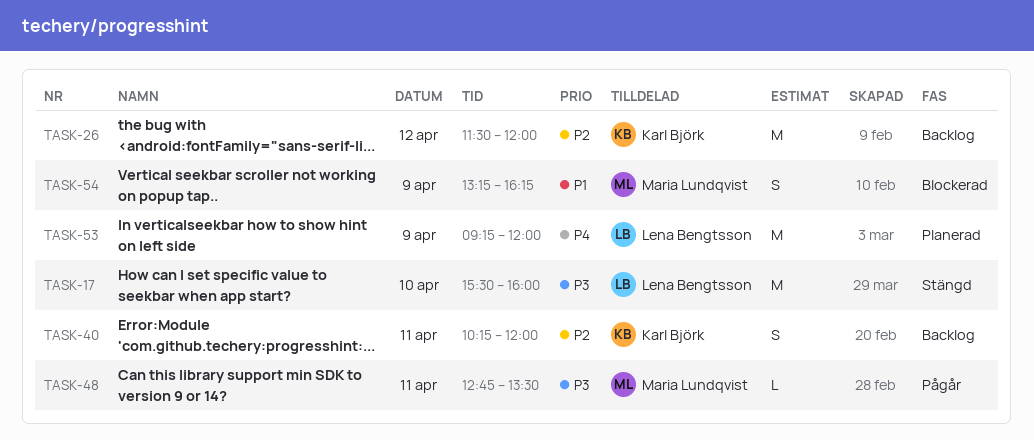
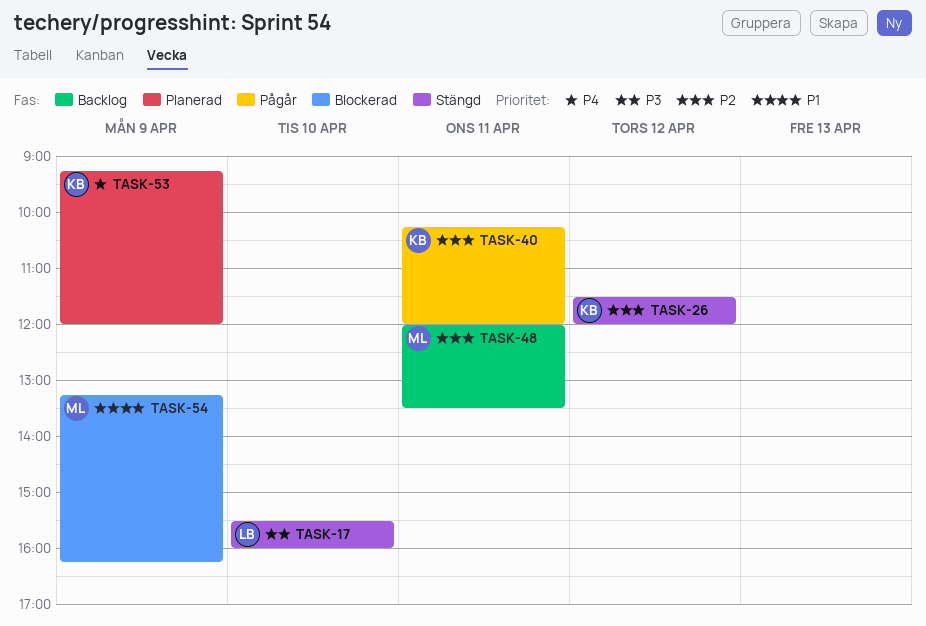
TASK-26, status: Backlog -> Stängd
TASK-40, status: Backlog -> Pågår
TASK-48, status: Pågår -> Backlog
TASK-48, priority: P3 -> P2
TASK-48, begins: 12:45 -> 12:00
TASK-53, owner: Lena Bengtsson -> Karl Björk

